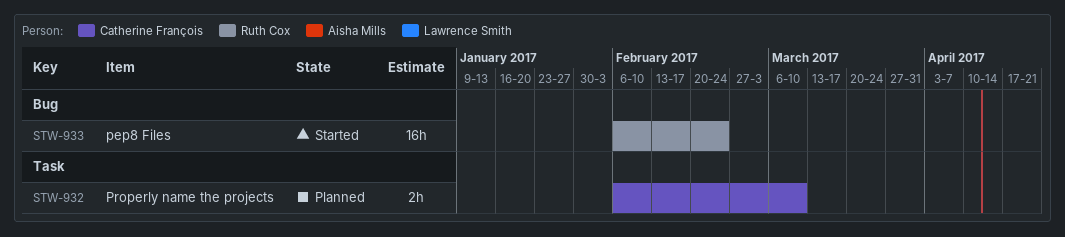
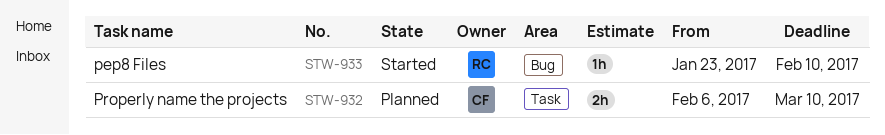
STW-933, estimate: 16h -> 1h
STW-933, start: Feb 6 -> Jan 23
STW-933, due: Feb 24 -> Feb 10

